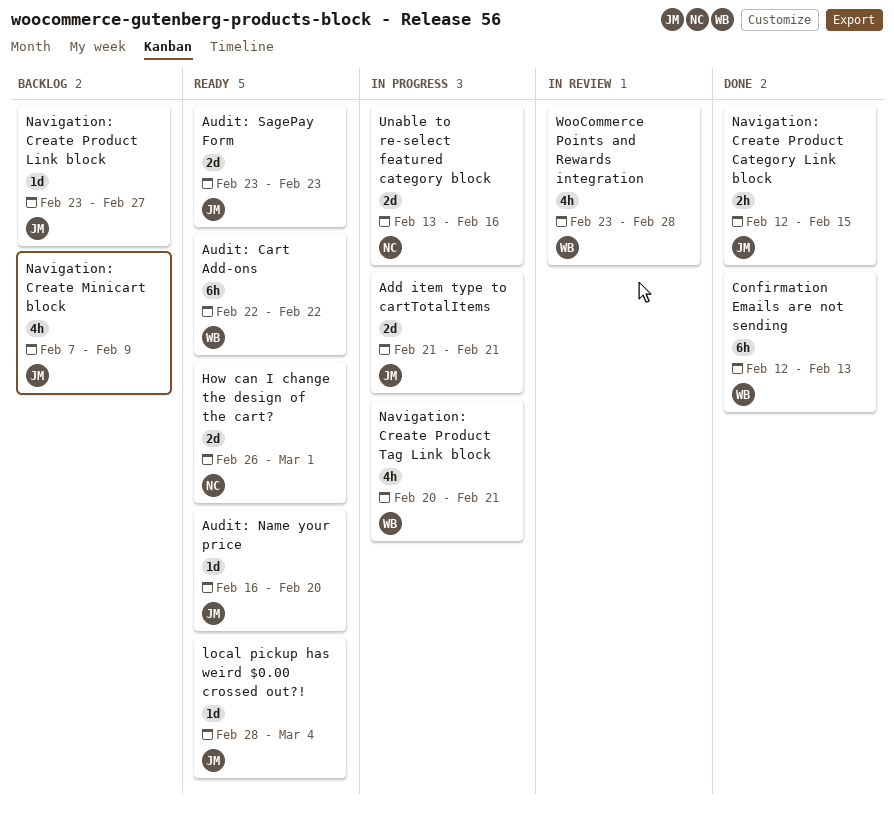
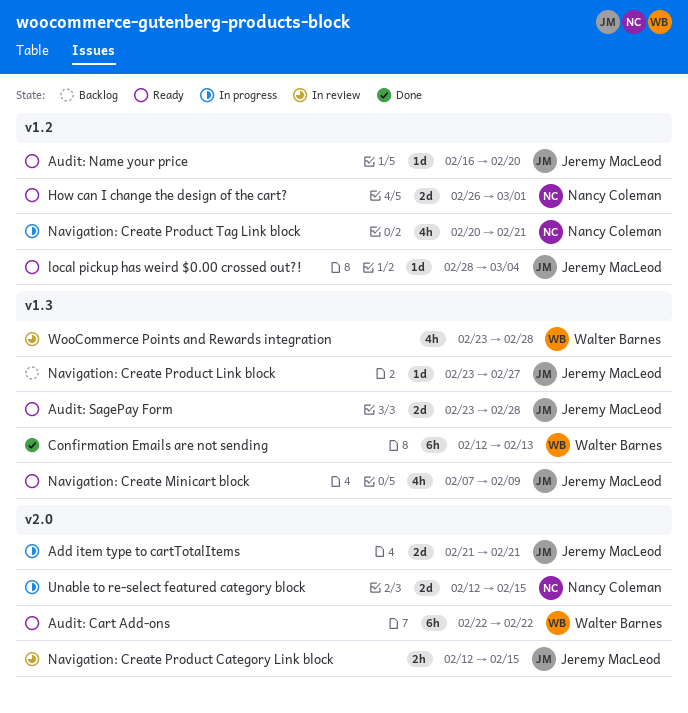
Audit: SagePay Form, due: Feb 23 -> Feb 28
Navigation: Create Minicart block, status: Backlog -> Ready
Navigation: Create Product Category Link block, status: Done -> In review
Navigation: Create Product Tag Link block, owner: Walter Barnes -> Nancy Coleman
Unable to re-select featured category block, start: Feb 13 -> Feb 12
Unable to re-select featured category block, due: Feb 16 -> Feb 15

